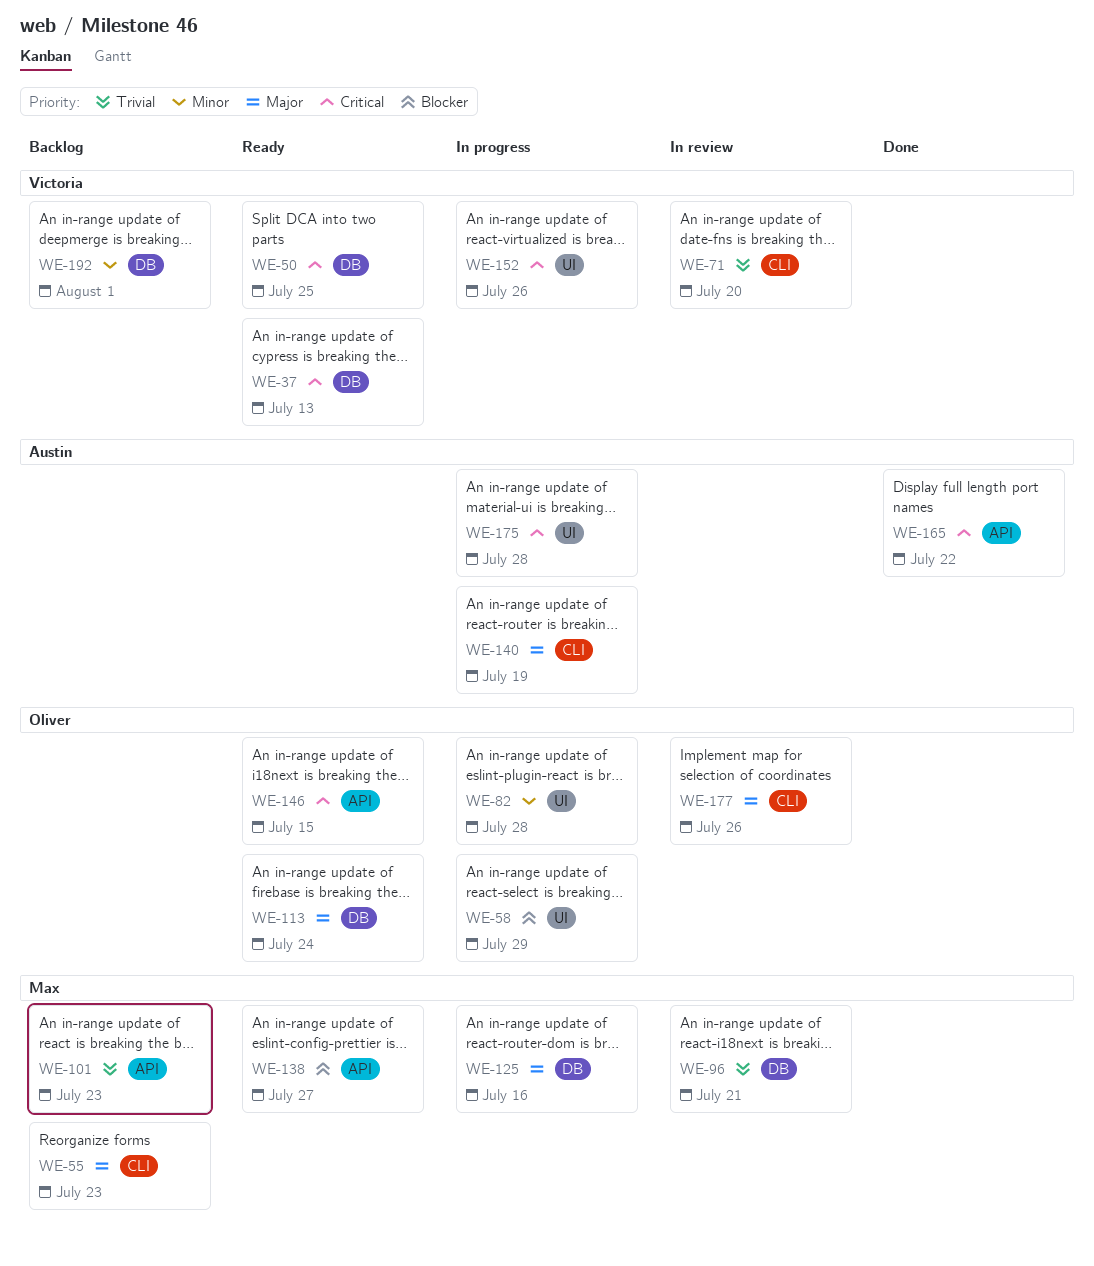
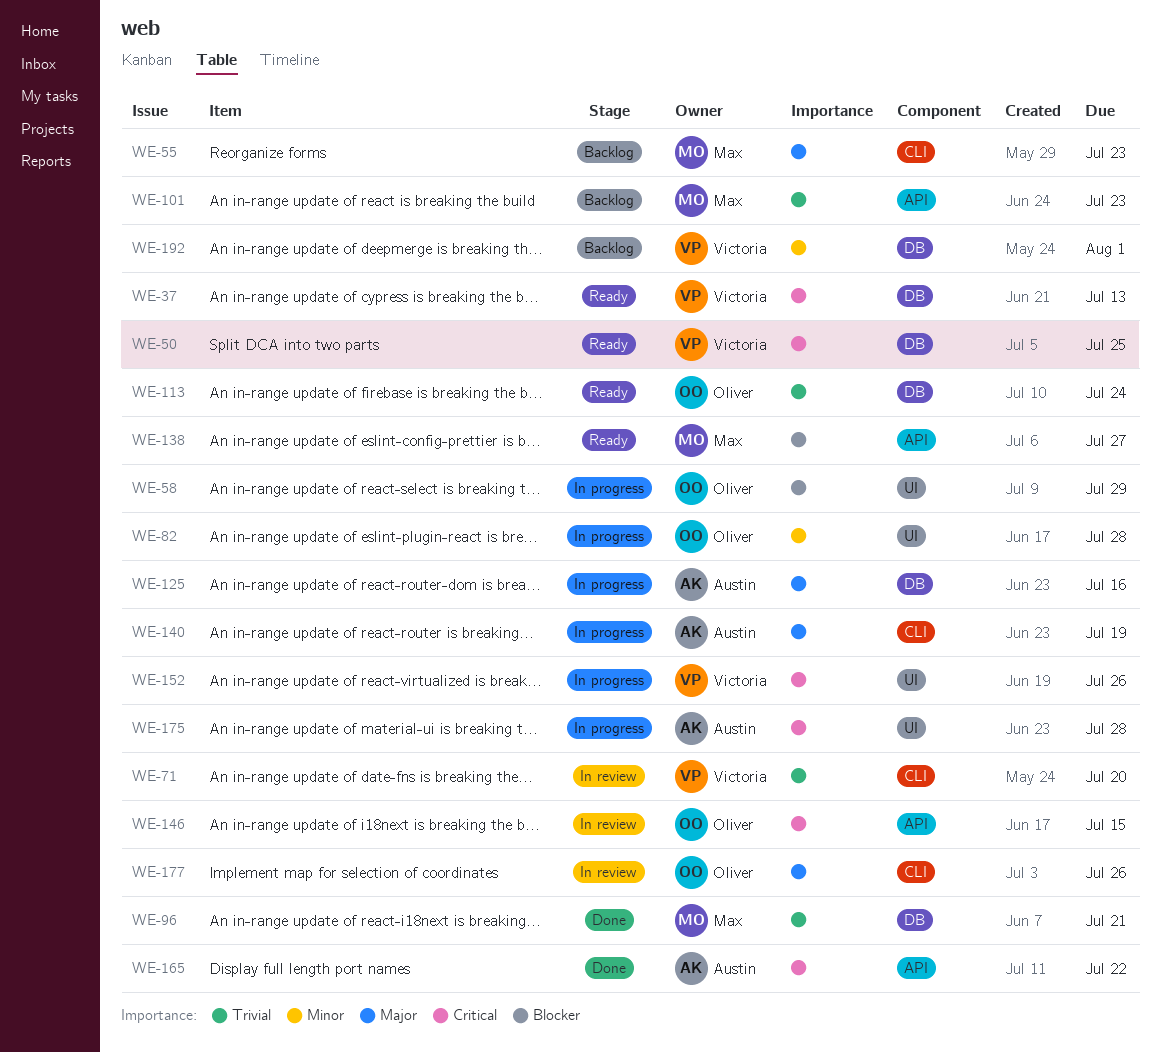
WE-96, status: In review -> Done
WE-113, priority: Major -> Trivial
WE-125, owner: Max -> Austin
WE-146, status: Ready -> In review

